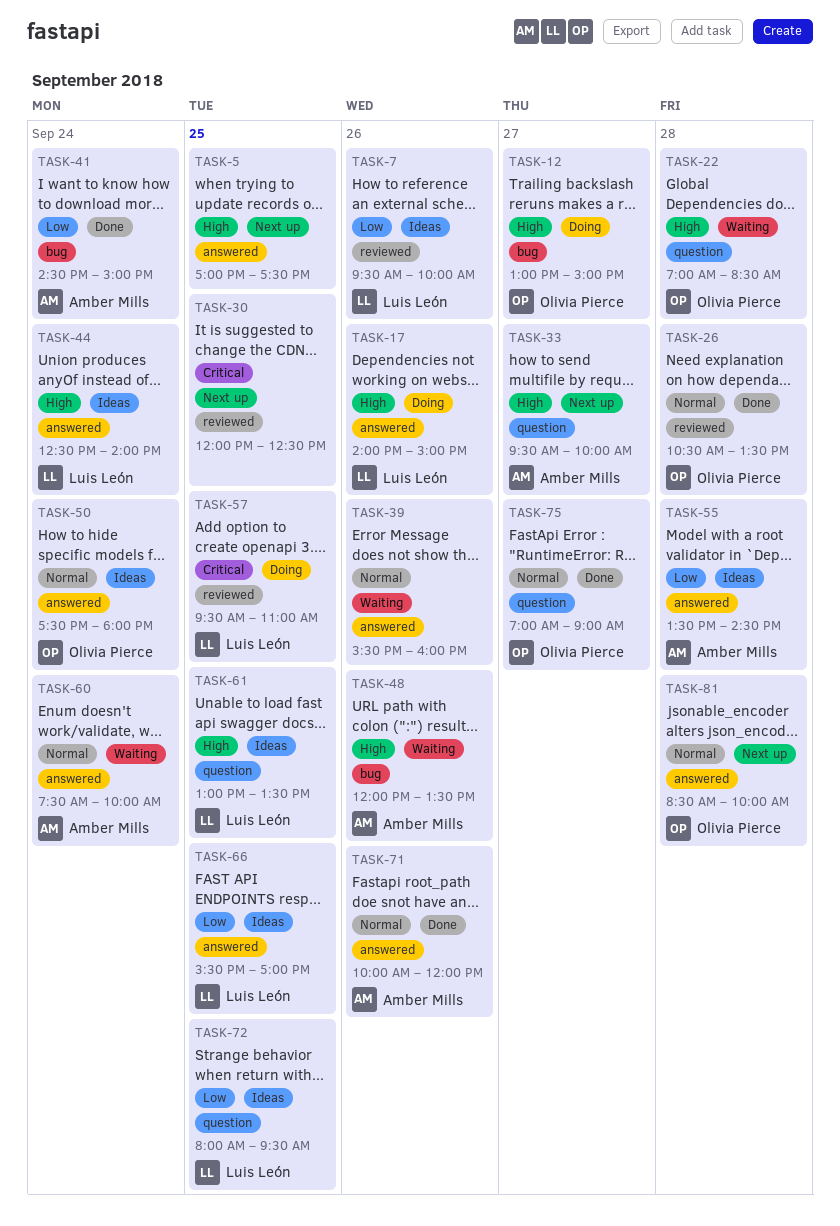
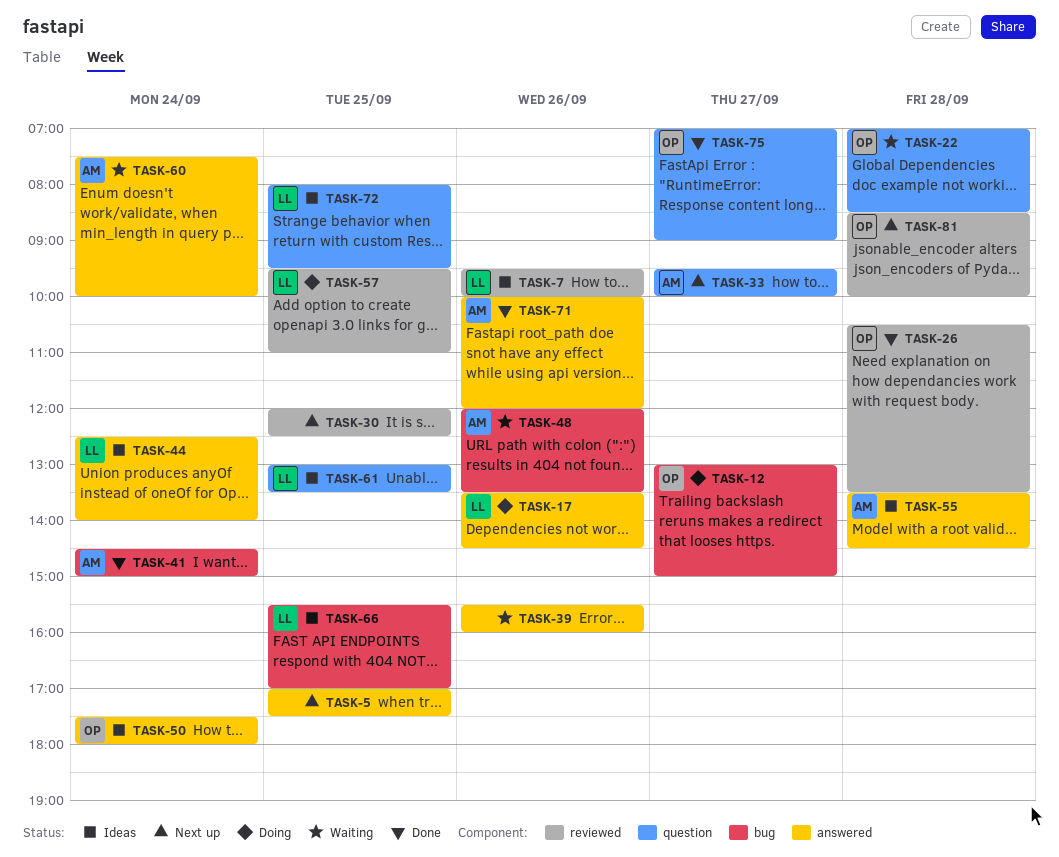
TASK-17, begins: 14:00 -> 13:30
TASK-17, ends: 15:00 -> 14:30
TASK-66, label: answered -> bug
TASK-81, label: answered -> reviewed

